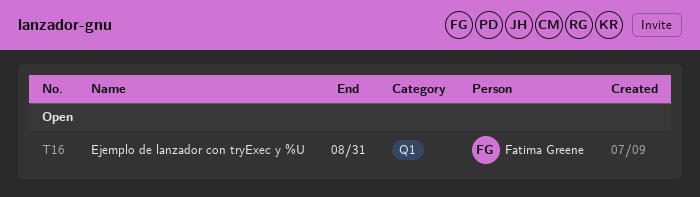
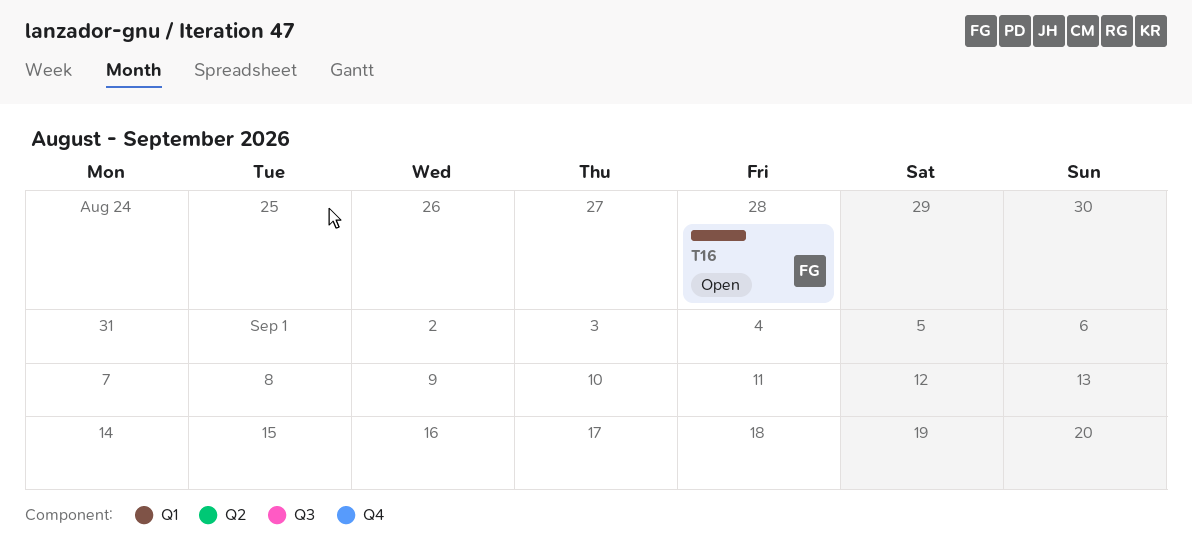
T16, due: Aug 31 -> Aug 28

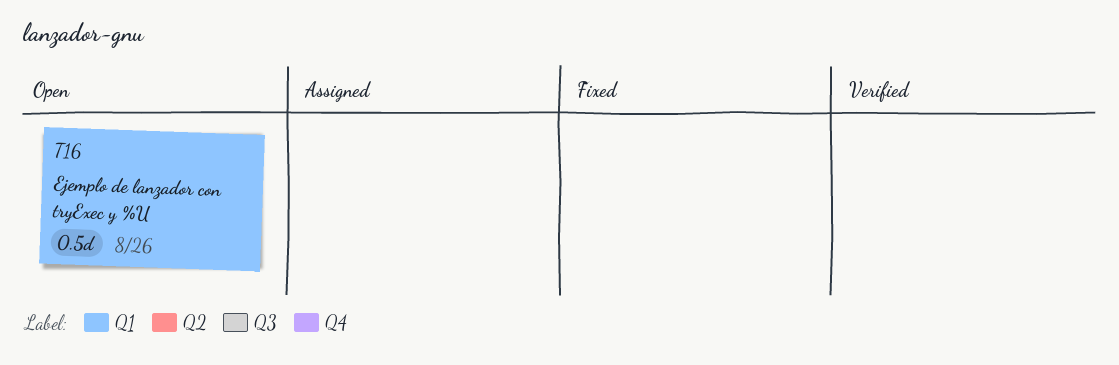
T16, due: Aug 28 -> Aug 26

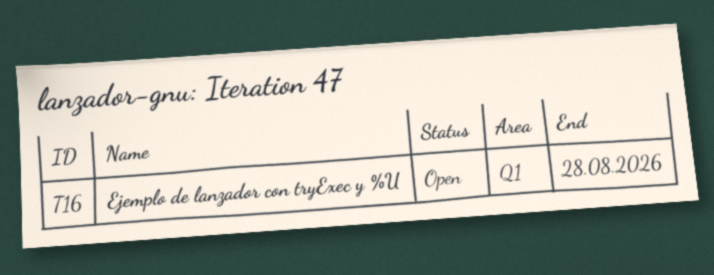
T16, due: Aug 26 -> Aug 28

